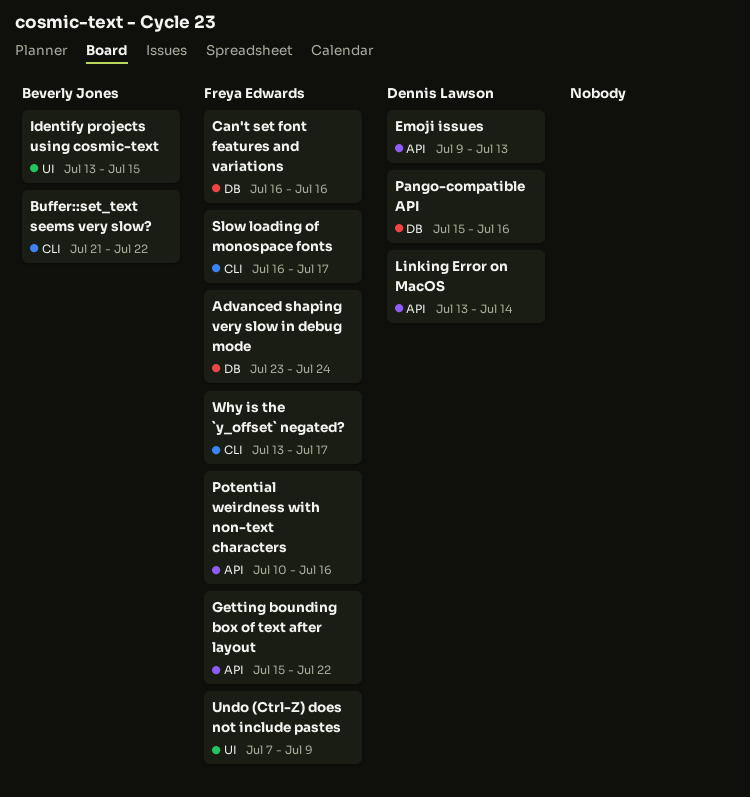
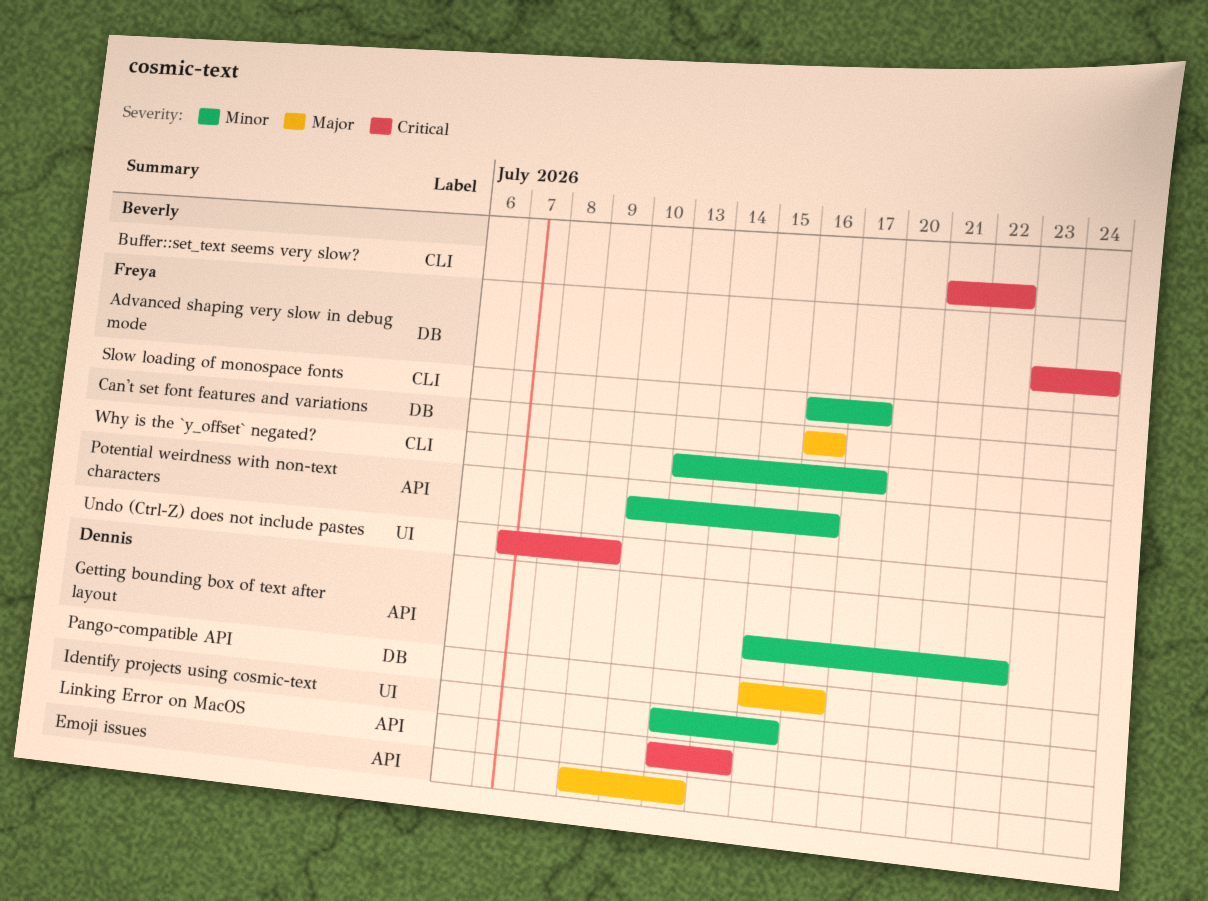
Getting bounding box of text after layout, owner: Freya Edwards -> Dennis Lawson
Identify projects using cosmic-text, owner: Beverly Jones -> Dennis Lawson

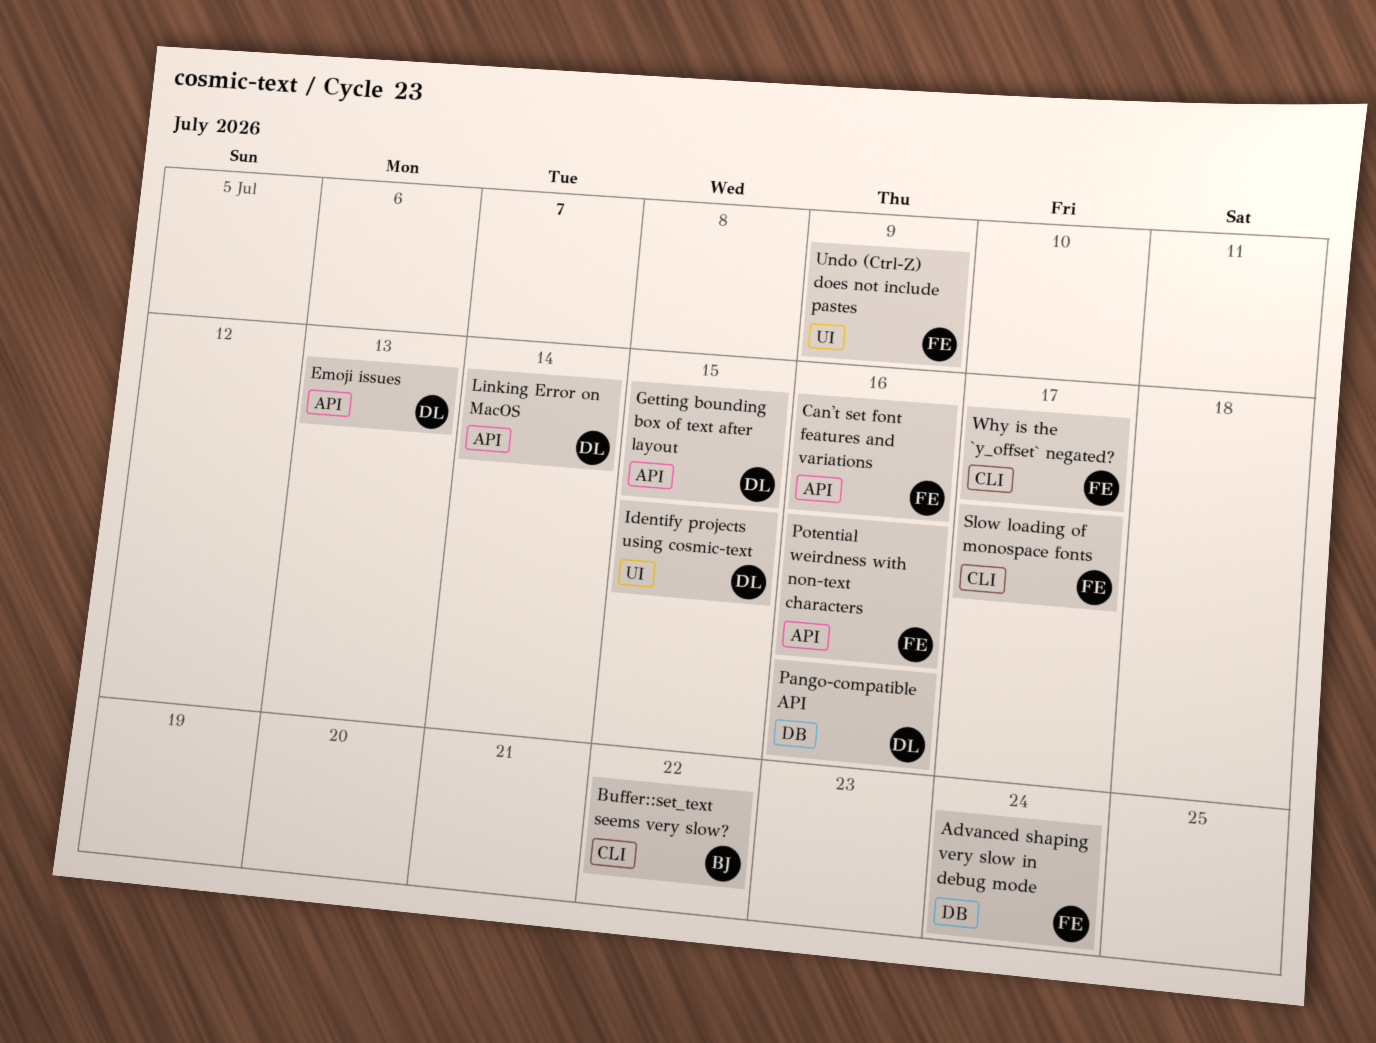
Can't set font features and variations, label: DB -> API
Getting bounding box of text after layout, due: Jul 22 -> Jul 15

